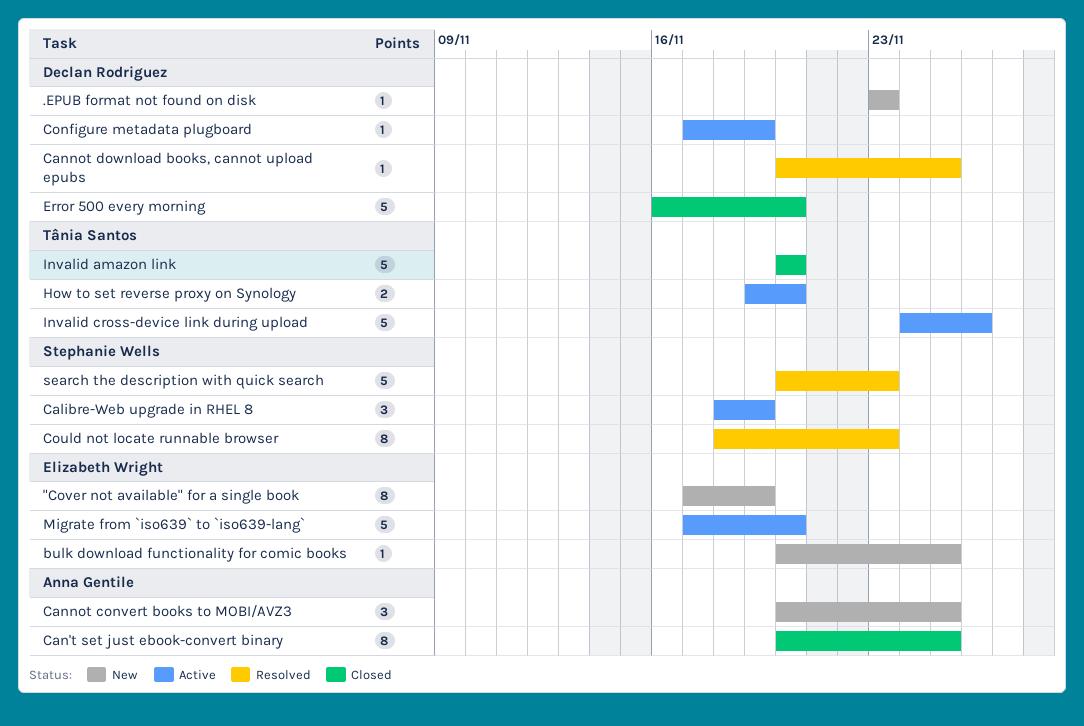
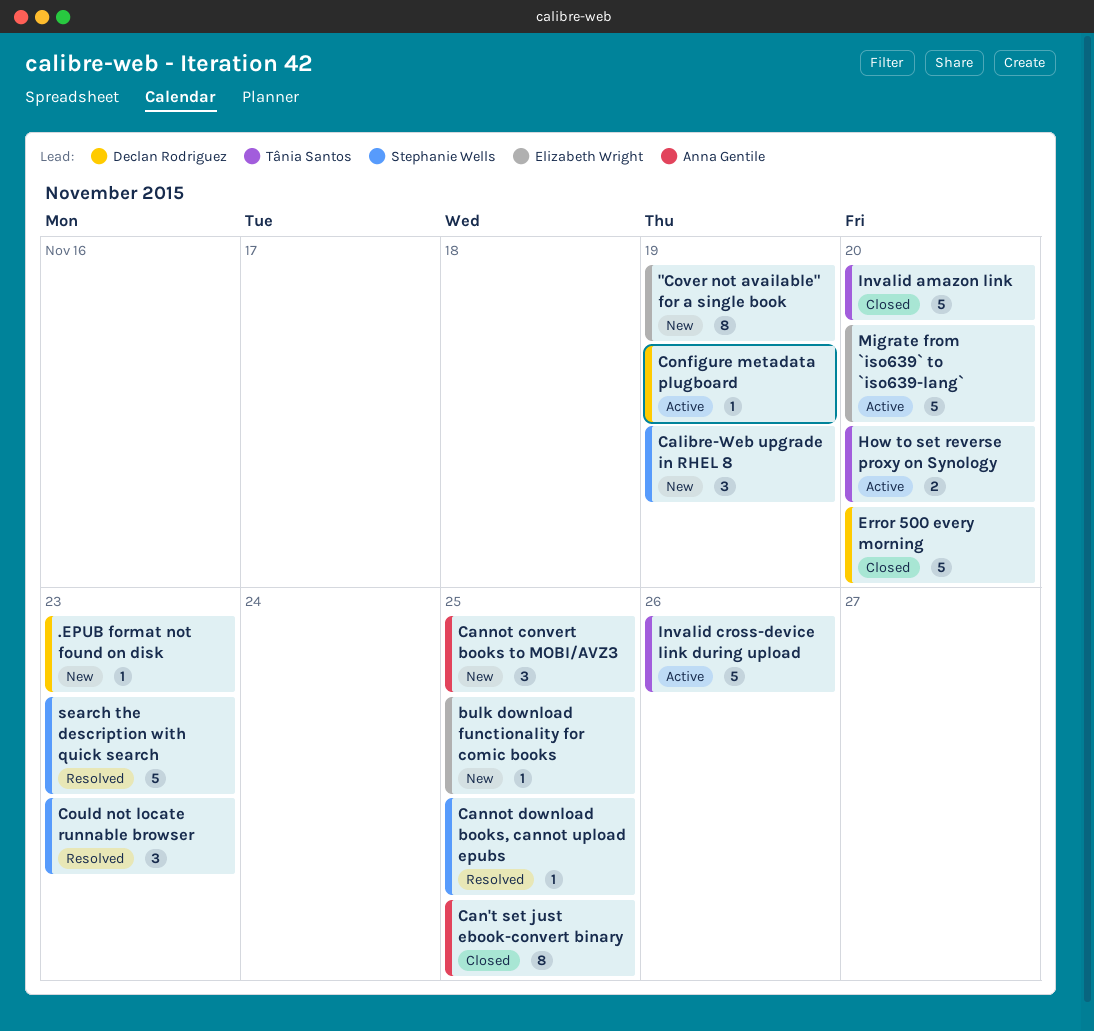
Calibre-Web upgrade in RHEL 8, status: Active -> New
Cannot download books, cannot upload epubs, owner: Declan Rodriguez -> Stephanie Wells
Could not locate runnable browser, estimate: 8 -> 3

